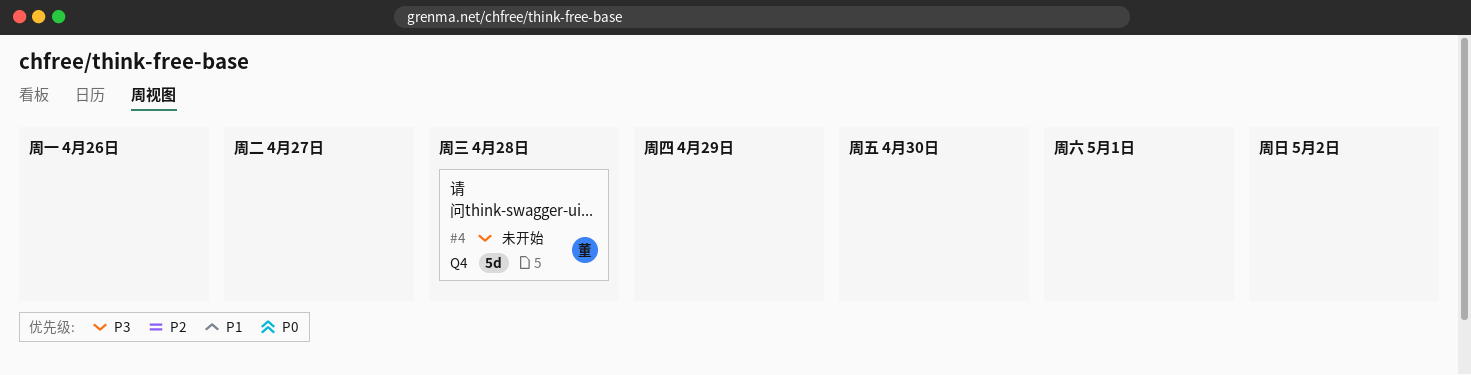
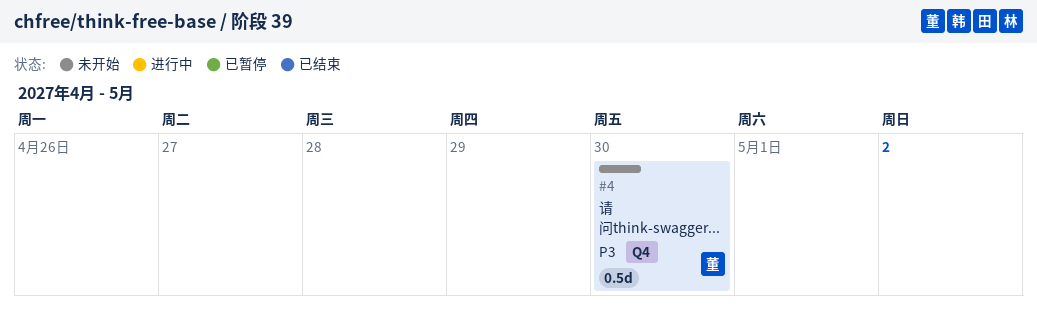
#4, estimate: 5d -> 0.5d
#4, due: Apr 28 -> Apr 30

